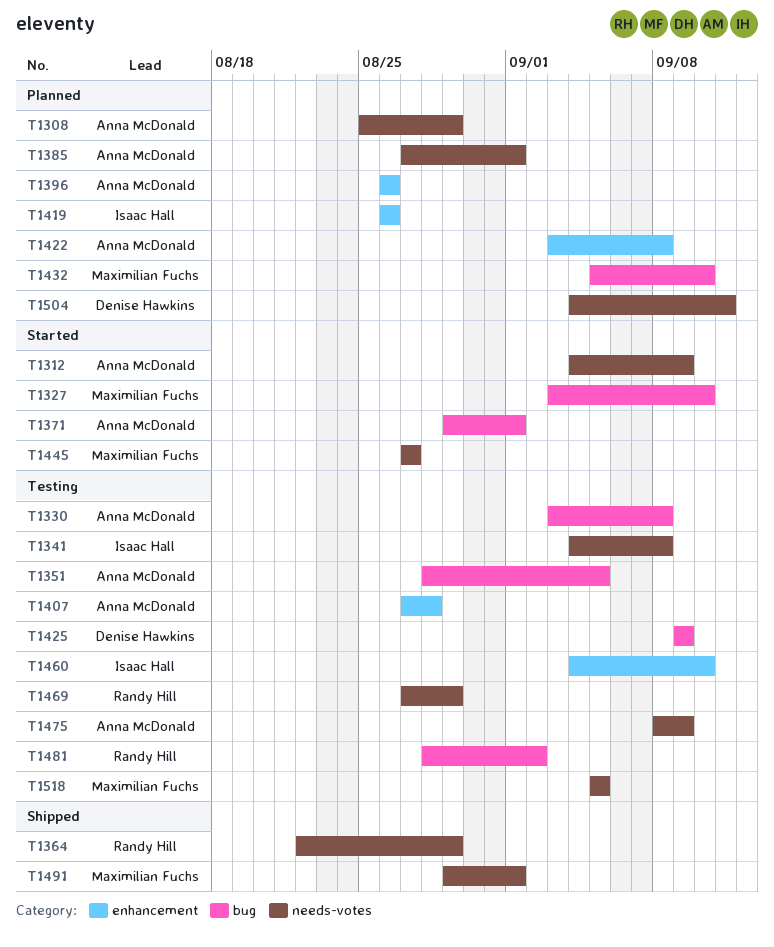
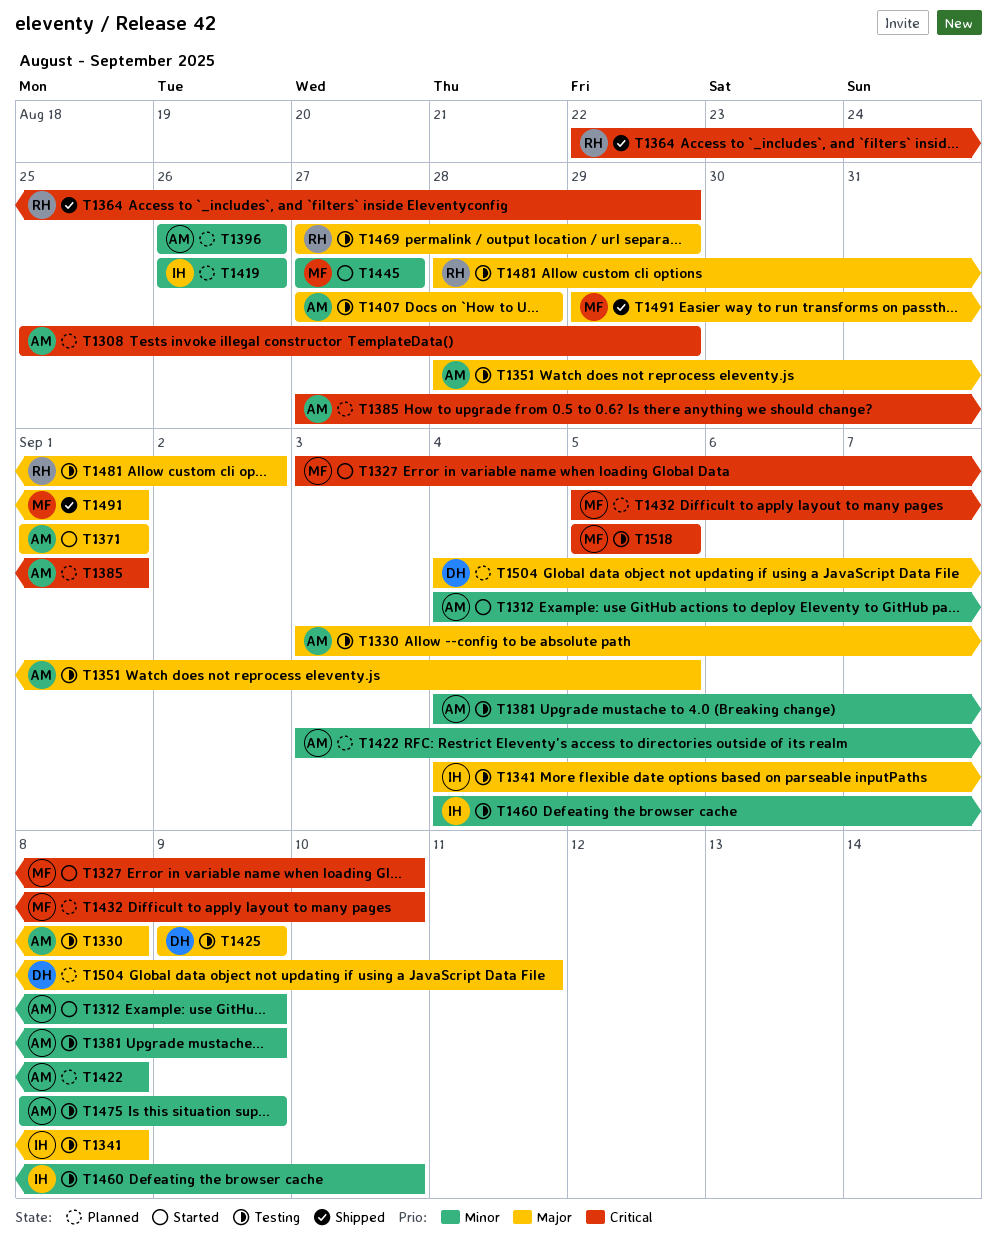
T1371, start: Aug 29 -> Sep 1
T1381: none -> present

